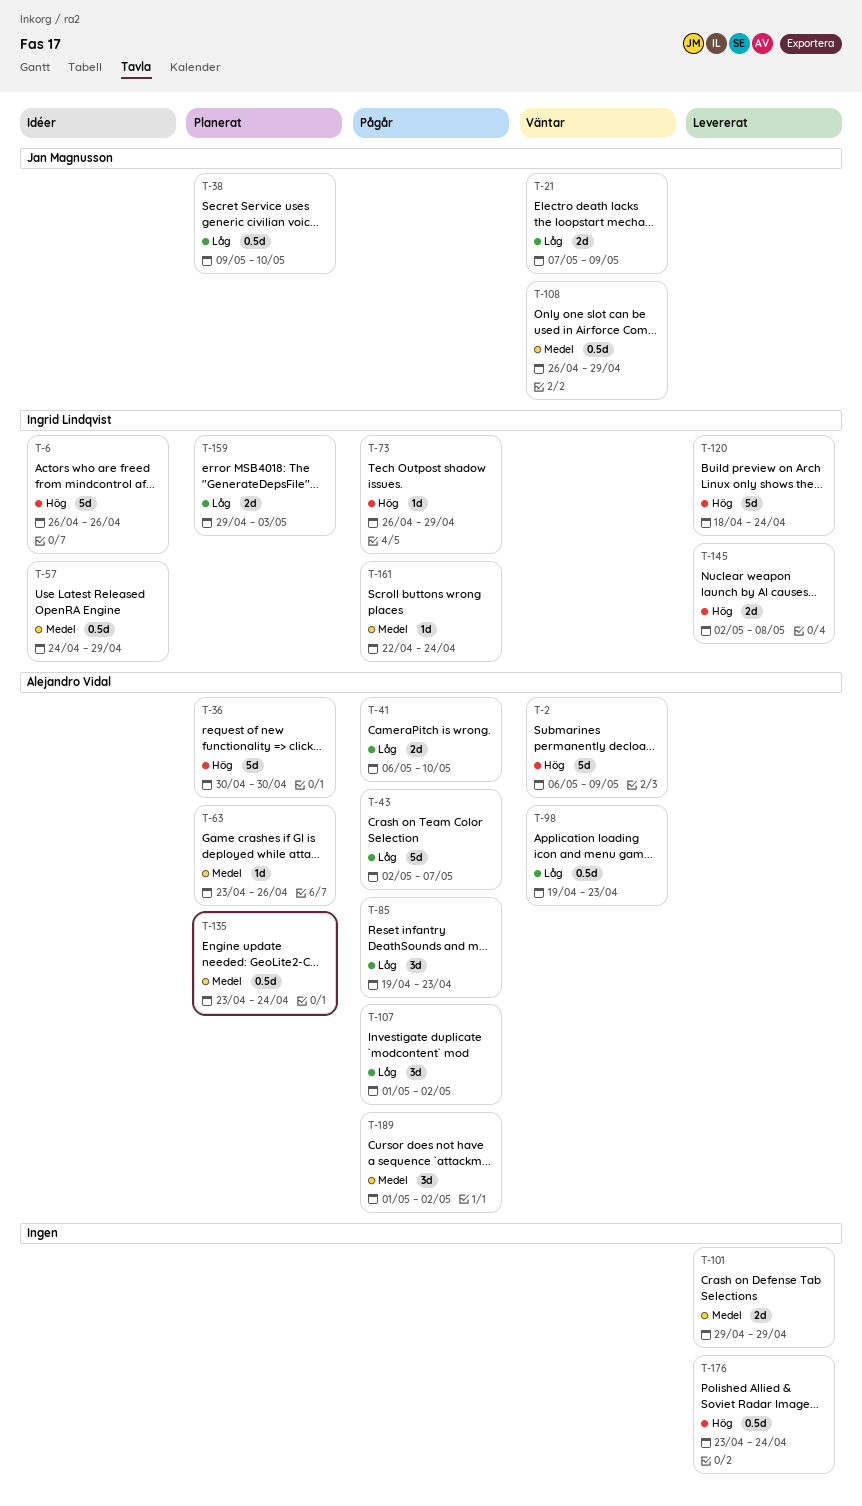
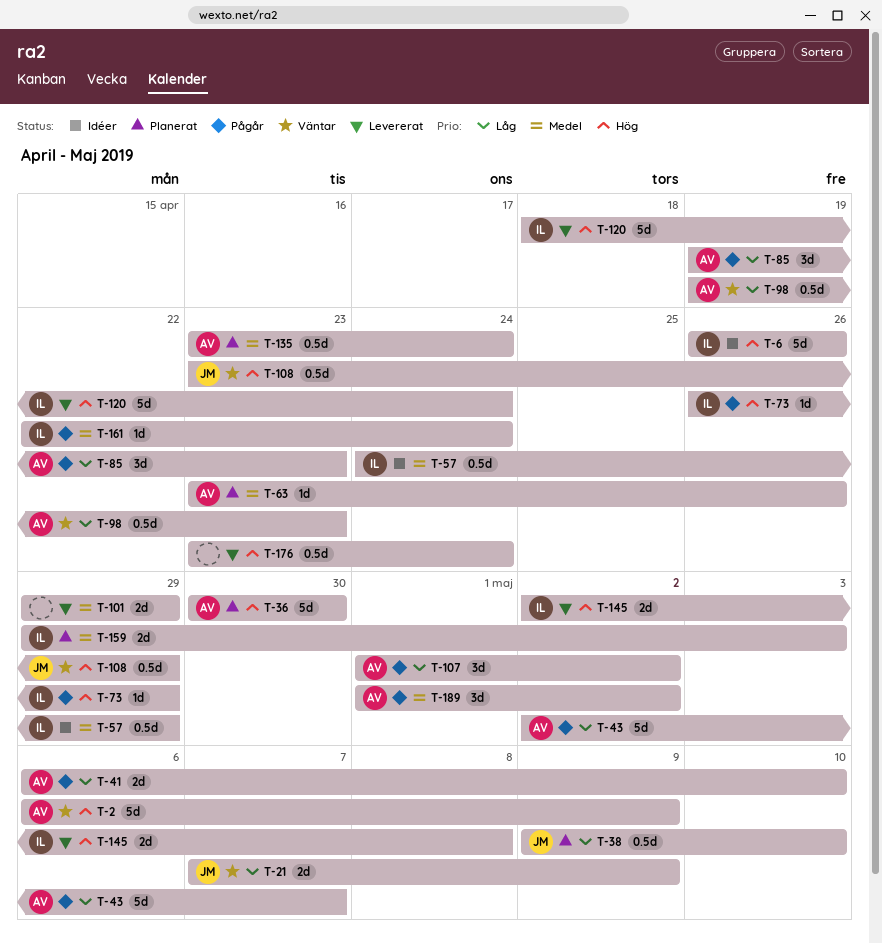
T-108, priority: Medel -> Hög
T-108, start: Apr 26 -> Apr 23
T-159, priority: Låg -> Medel

